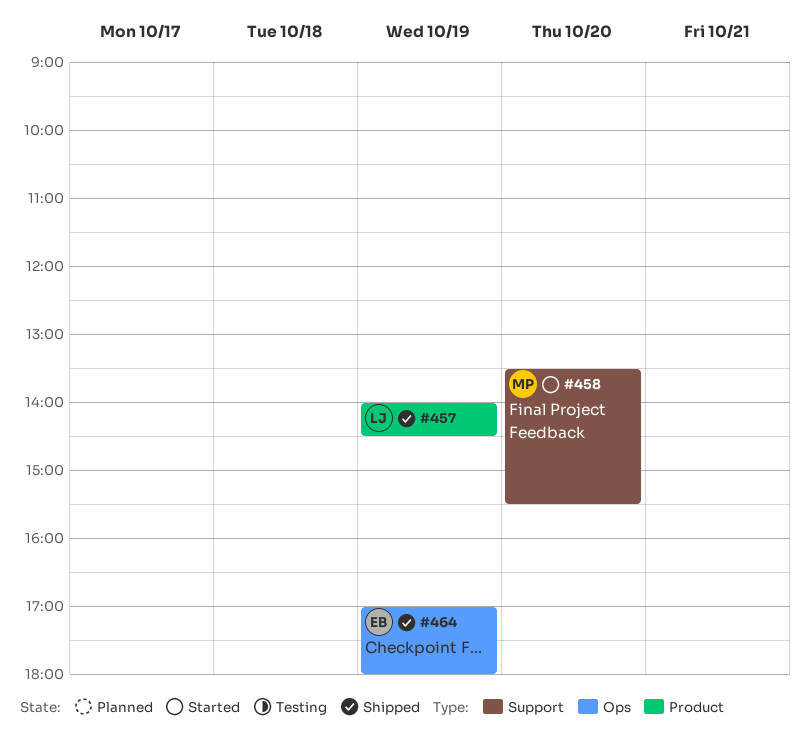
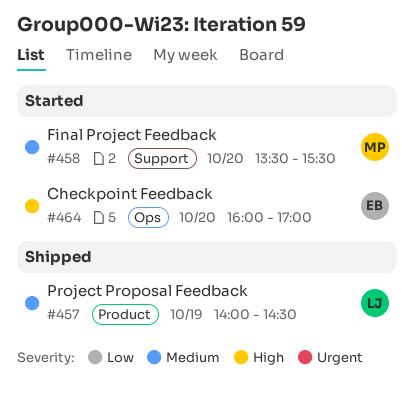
#464, status: Shipped -> Started
#464, day: Oct 19 -> Oct 20
#464, begins: 17:00 -> 16:00
#464, ends: 18:00 -> 17:00

